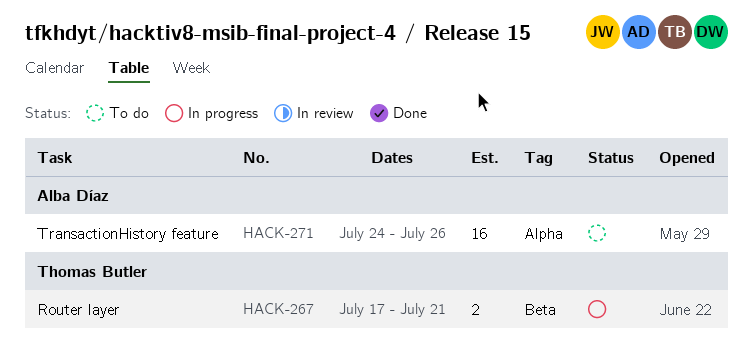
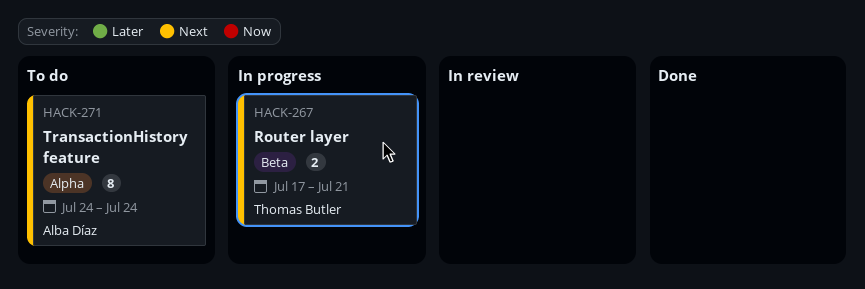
HACK-271, estimate: 16 -> 8
HACK-271, due: Jul 26 -> Jul 24

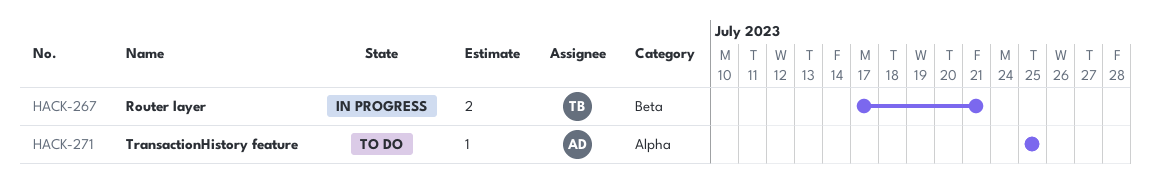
HACK-271, estimate: 8 -> 1
HACK-271, start: Jul 24 -> Jul 25
HACK-271, due: Jul 24 -> Jul 25

